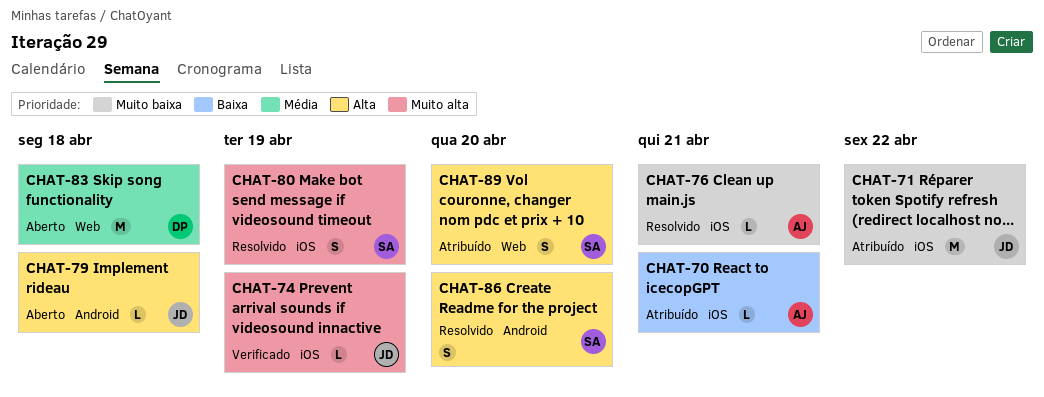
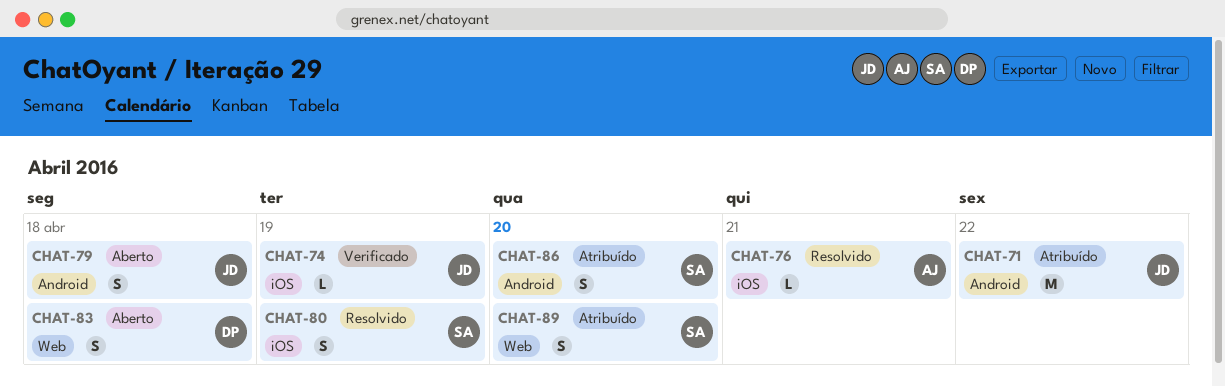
CHAT-70: present -> none
CHAT-71, label: iOS -> Android
CHAT-79, estimate: L -> S
CHAT-83, estimate: M -> S
CHAT-86, status: Resolvido -> Atribuído

